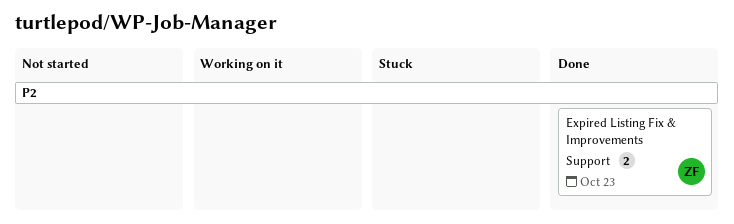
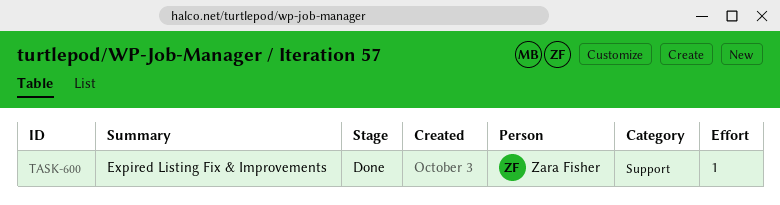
Expired Listing Fix & Improvements, estimate: 2 -> 1

